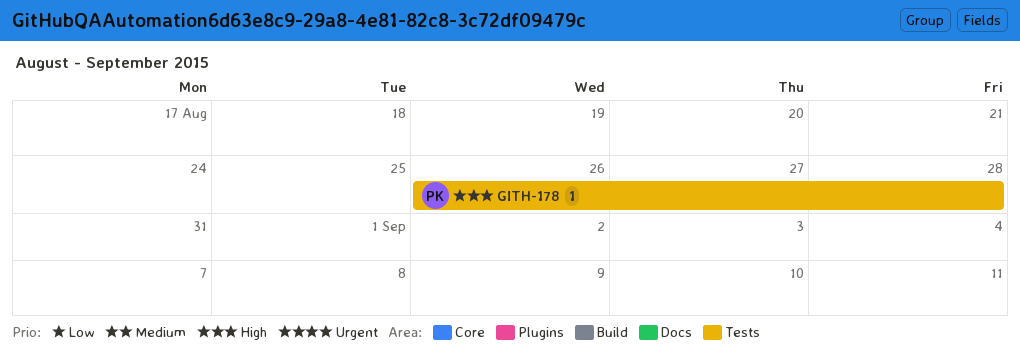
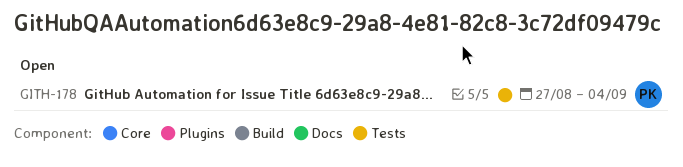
GITH-178, start: Aug 26 -> Aug 27
GITH-178, due: Aug 28 -> Sep 4

